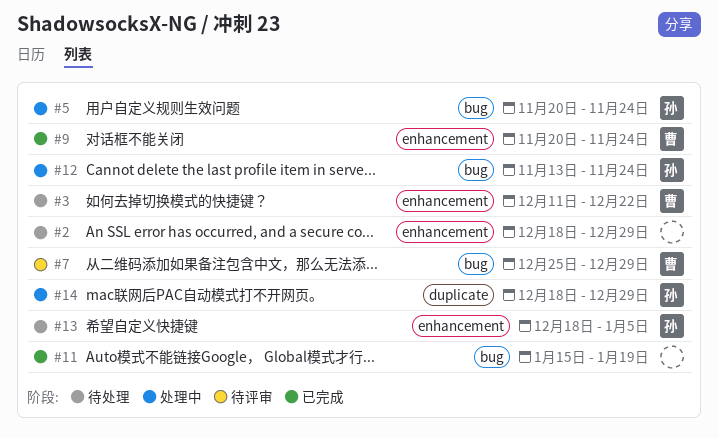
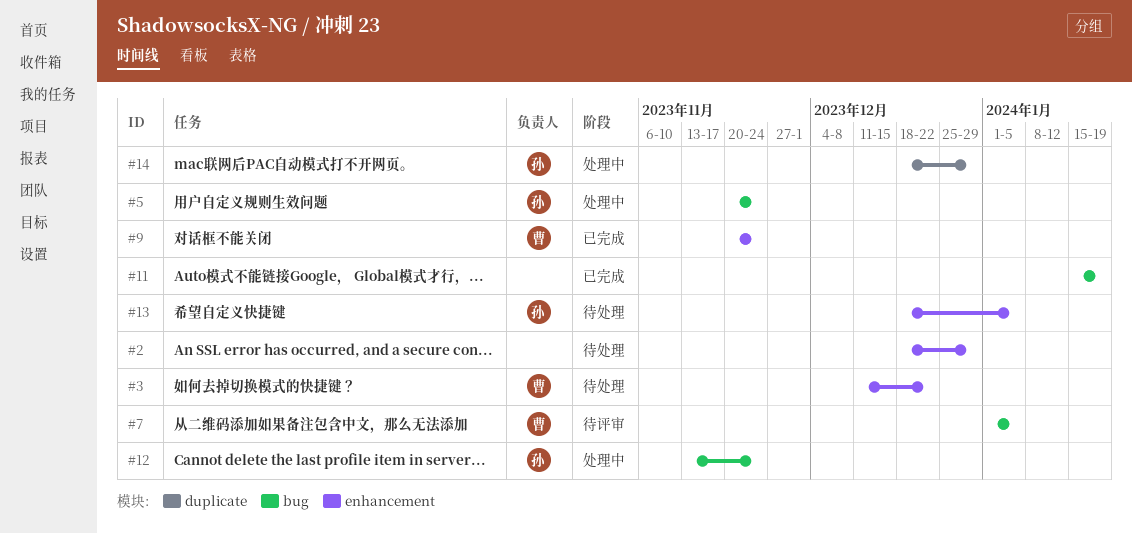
#7, start: Dec 25 -> Jan 1
#7, due: Dec 29 -> Jan 5

